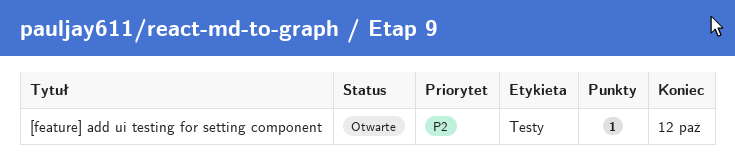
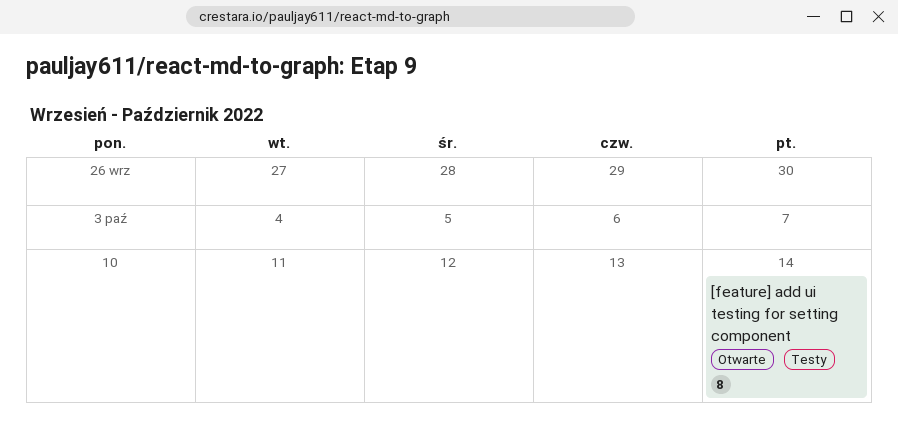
[feature] add ui testing for setting component, estimate: 1 -> 8
[feature] add ui testing for setting component, due: Oct 12 -> Oct 14

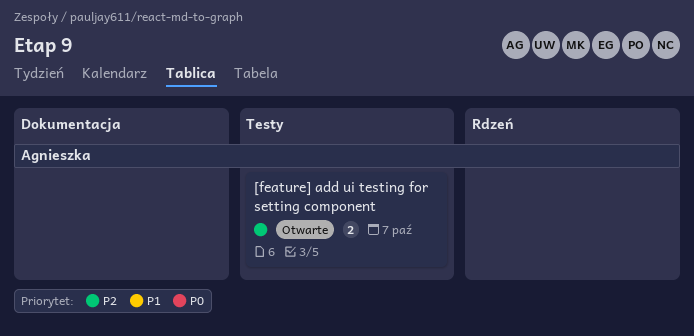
[feature] add ui testing for setting component, estimate: 8 -> 2
[feature] add ui testing for setting component, due: Oct 14 -> Oct 7

